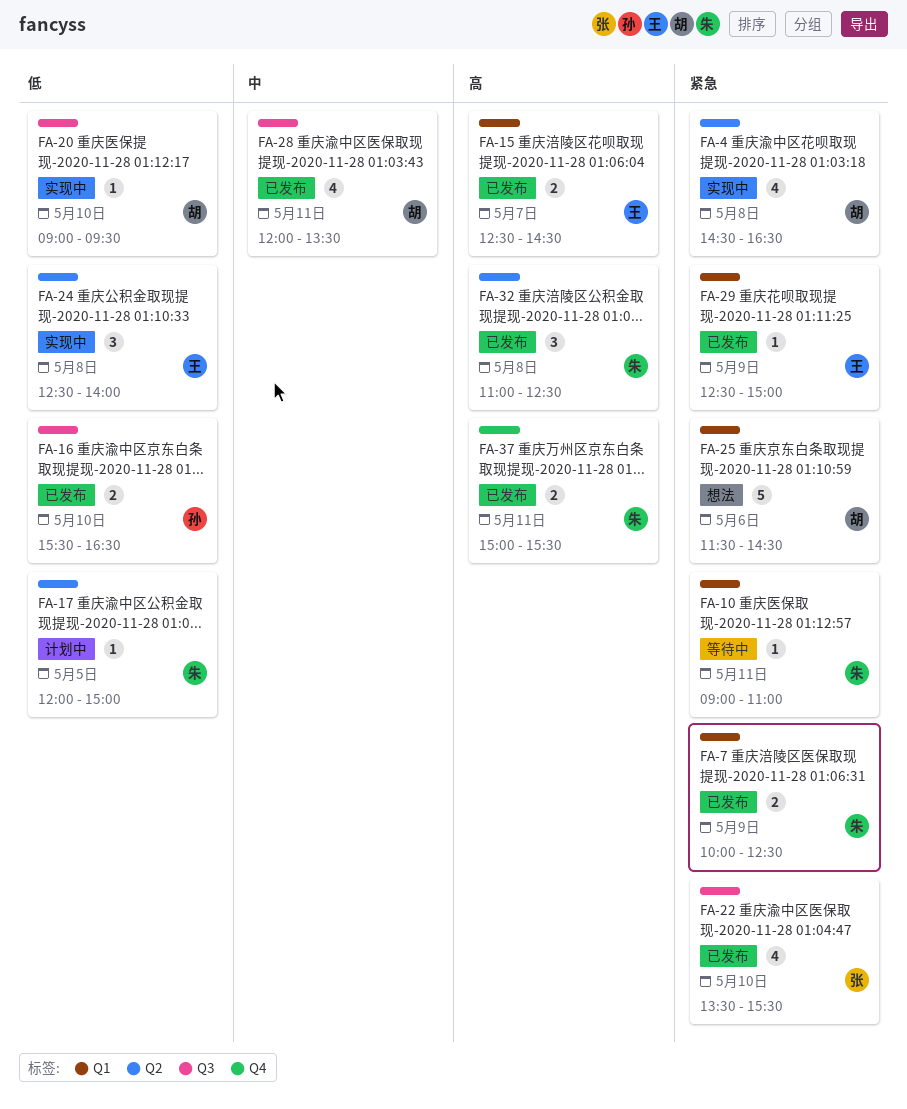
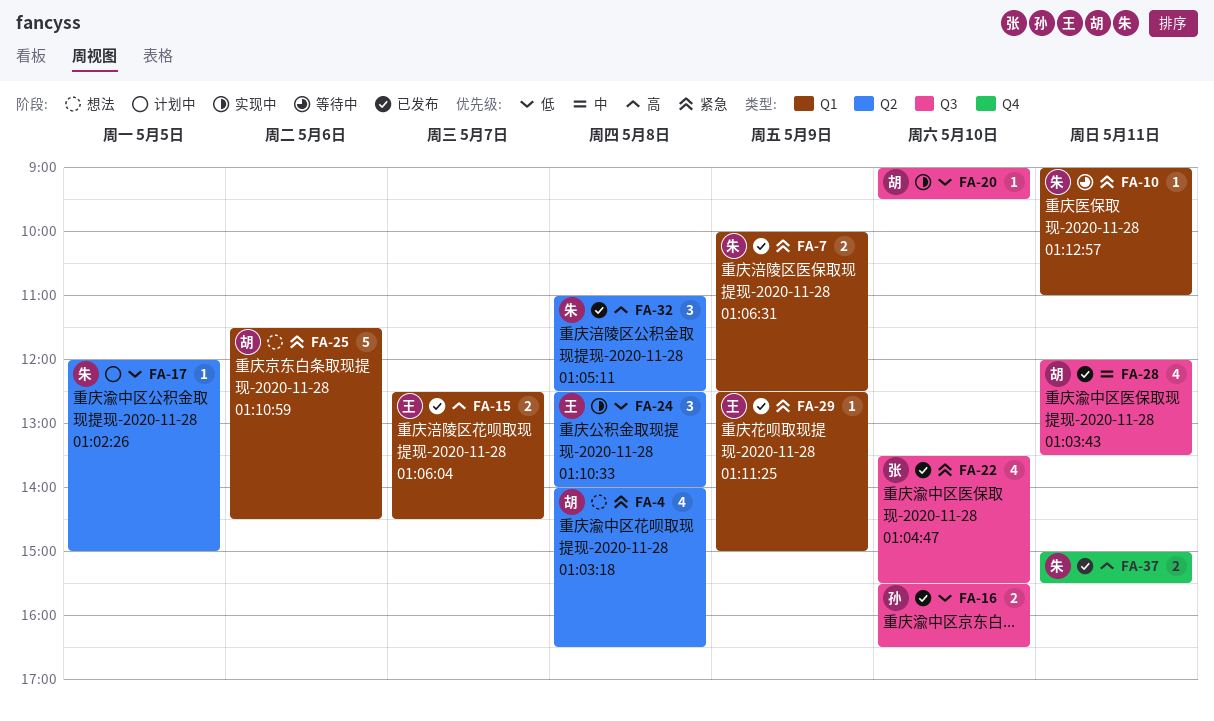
FA-4, status: 实现中 -> 想法
FA-4, begins: 14:30 -> 14:00

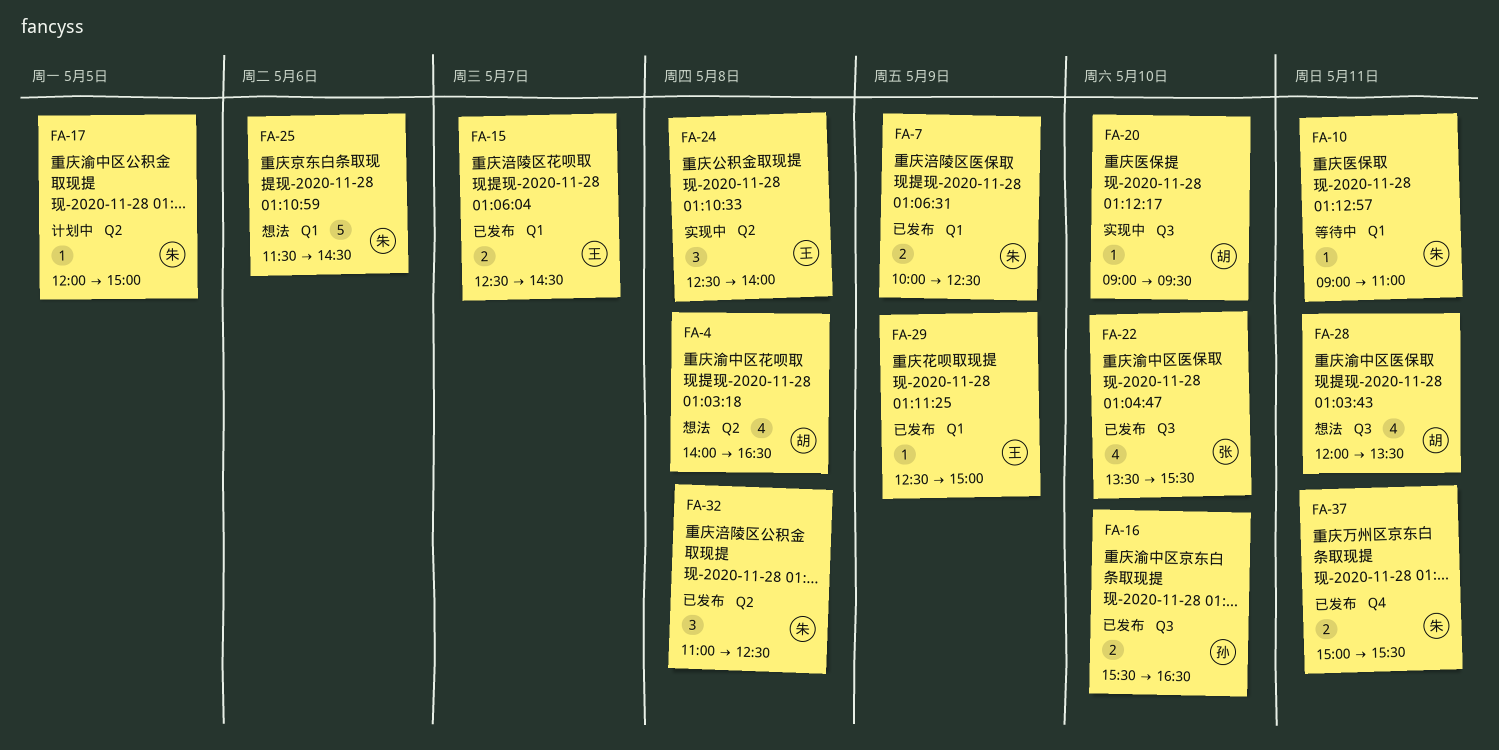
FA-25, owner: 胡 -> 朱
FA-28, status: 已发布 -> 想法

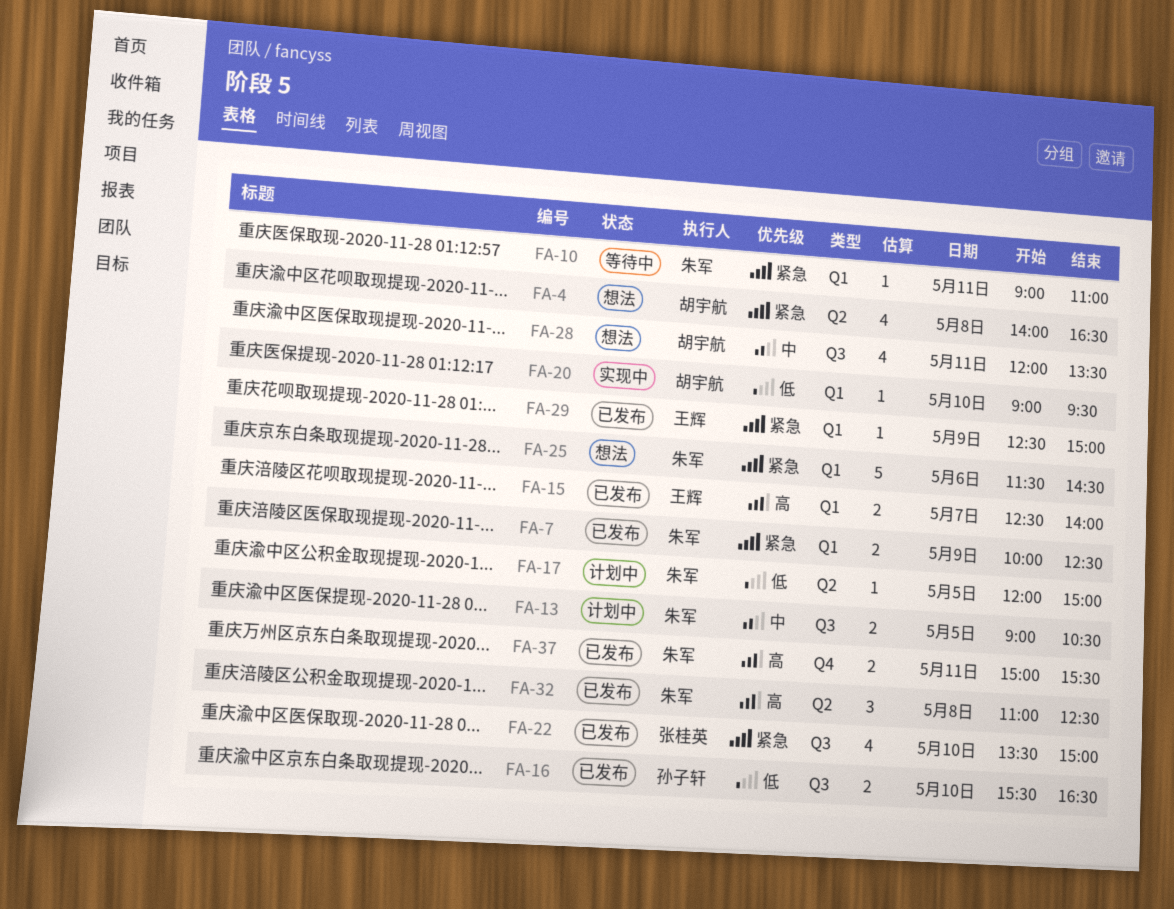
FA-13: none -> present
FA-15, ends: 14:30 -> 14:00
FA-20, label: Q3 -> Q1
FA-22, ends: 15:30 -> 15:00
FA-24: present -> none

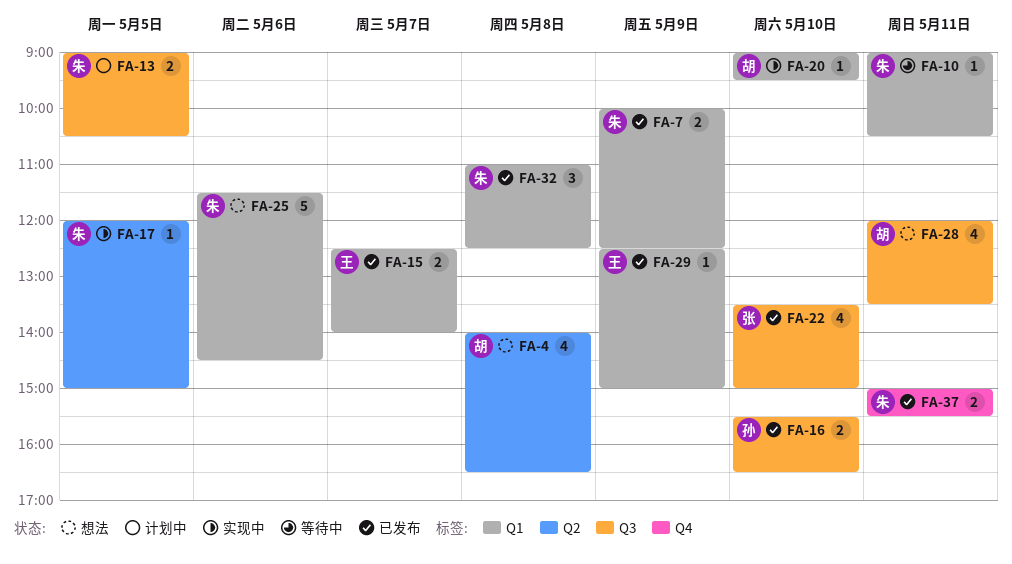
FA-10, ends: 11:00 -> 10:30
FA-17, status: 计划中 -> 实现中
FA-32, label: Q2 -> Q1

